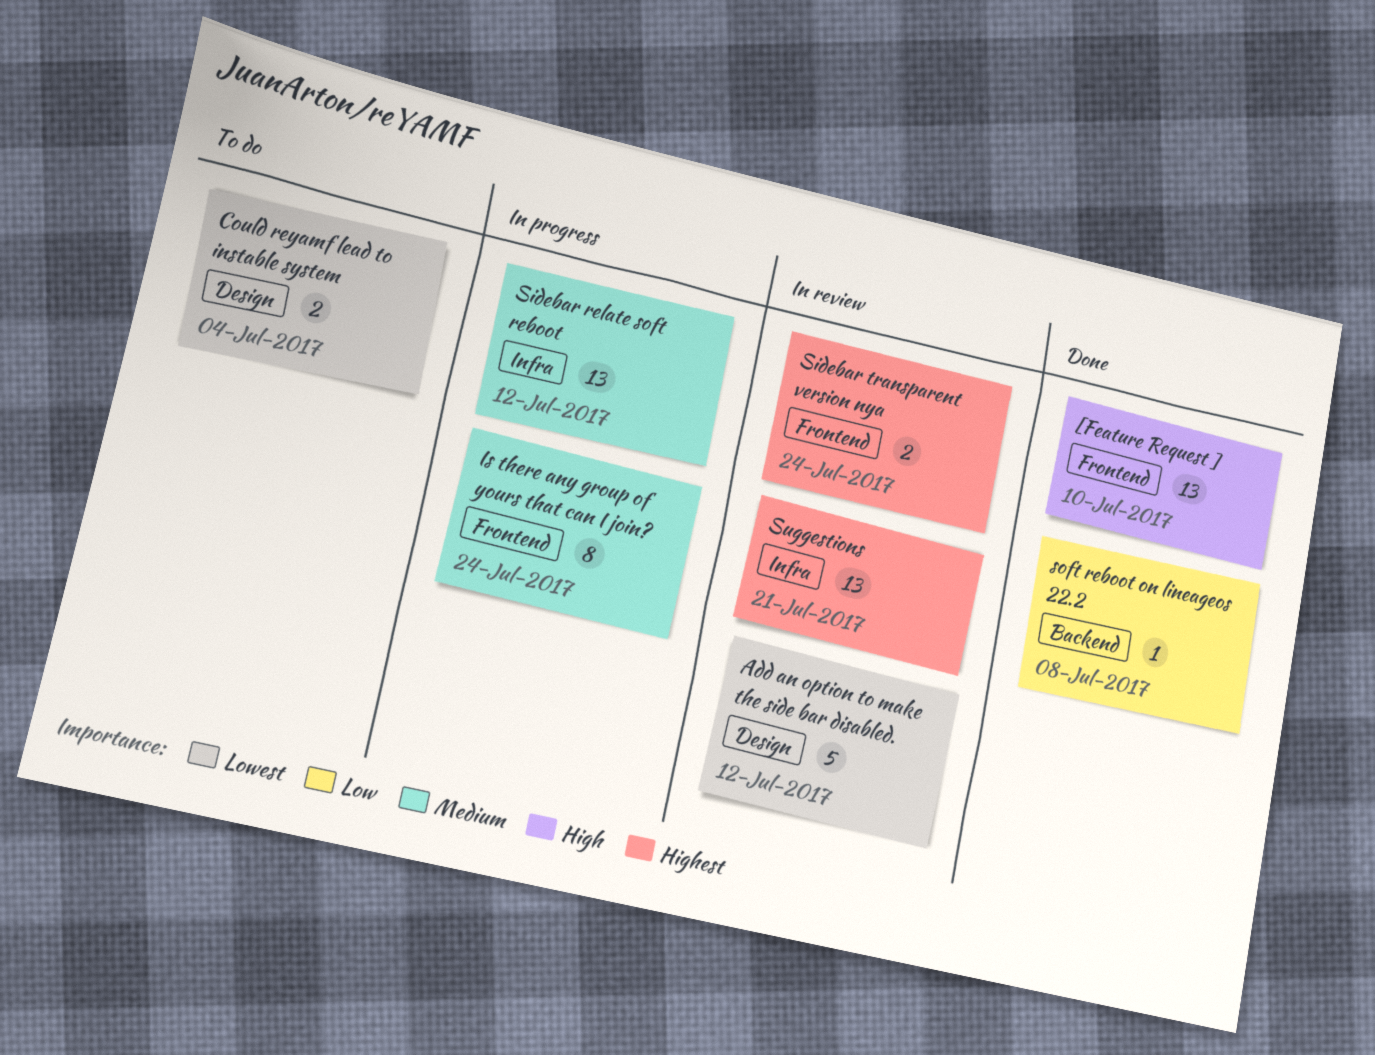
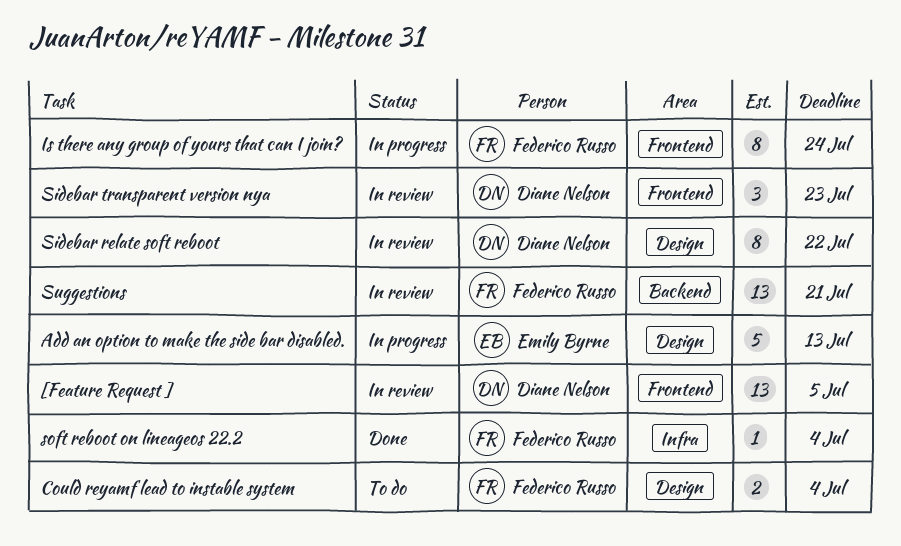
[Feature Request ], status: Done -> In review
[Feature Request ], due: Jul 10 -> Jul 5
Add an option to make the side bar disabled., status: In review -> In progress
Add an option to make the side bar disabled., due: Jul 12 -> Jul 13
Sidebar relate soft reboot, status: In progress -> In review
Sidebar relate soft reboot, label: Infra -> Design
Sidebar relate soft reboot, estimate: 13 -> 8
Sidebar relate soft reboot, due: Jul 12 -> Jul 22
Sidebar transparent version nya, estimate: 2 -> 3
Sidebar transparent version nya, due: Jul 24 -> Jul 23
soft reboot on lineageos 22.2, label: Backend -> Infra
soft reboot on lineageos 22.2, due: Jul 8 -> Jul 4
Suggestions, label: Infra -> Backend

